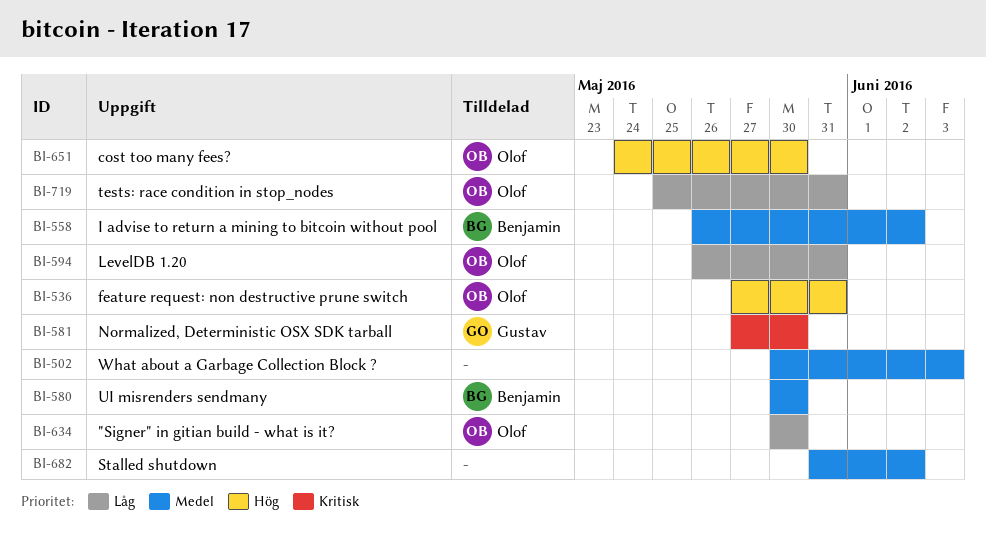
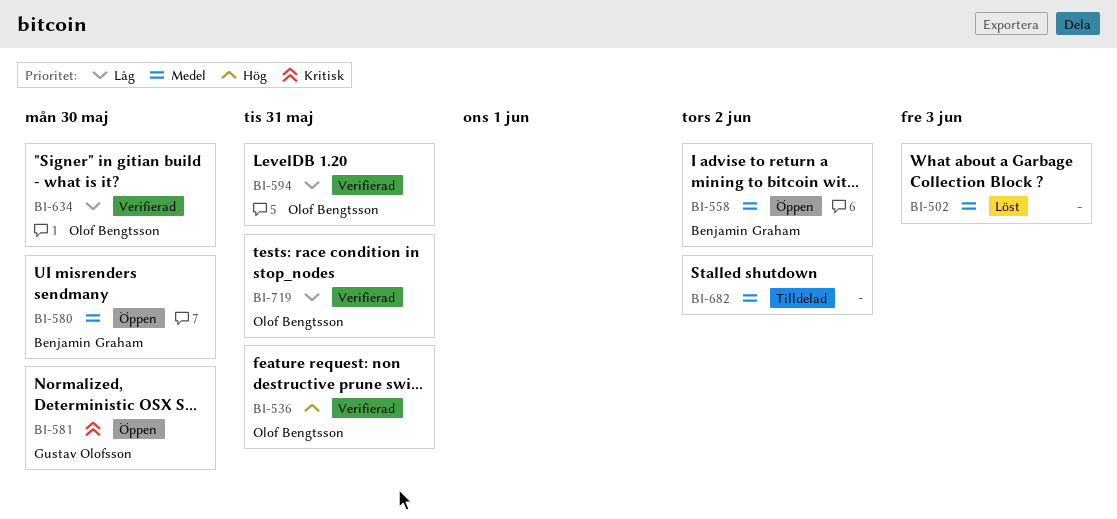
BI-651: present -> none

